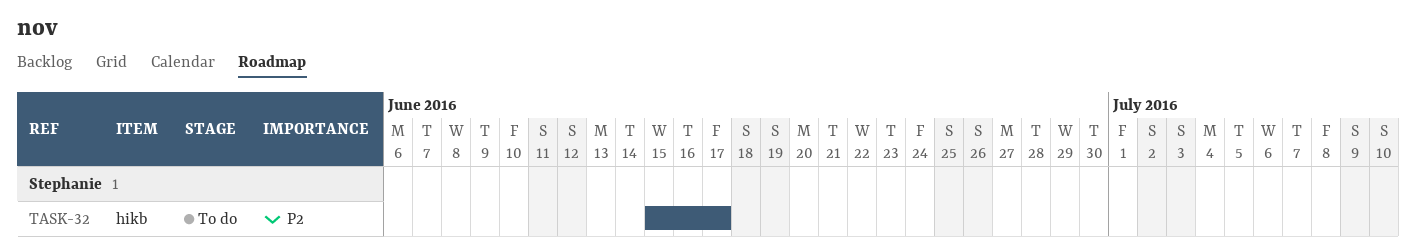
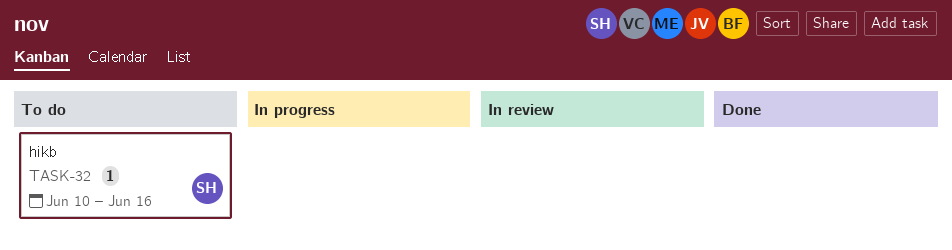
TASK-32, start: Jun 15 -> Jun 10
TASK-32, due: Jun 17 -> Jun 16

